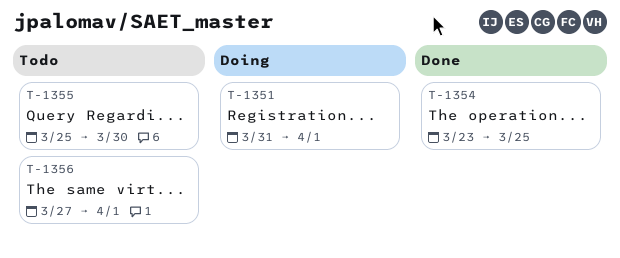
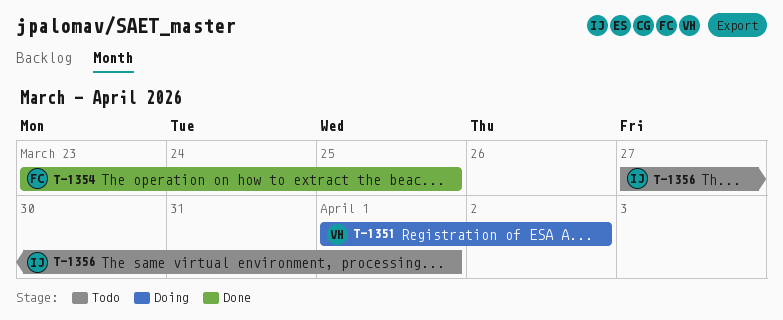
T-1351, start: Mar 31 -> Apr 1
T-1351, due: Apr 1 -> Apr 2
T-1355: present -> none

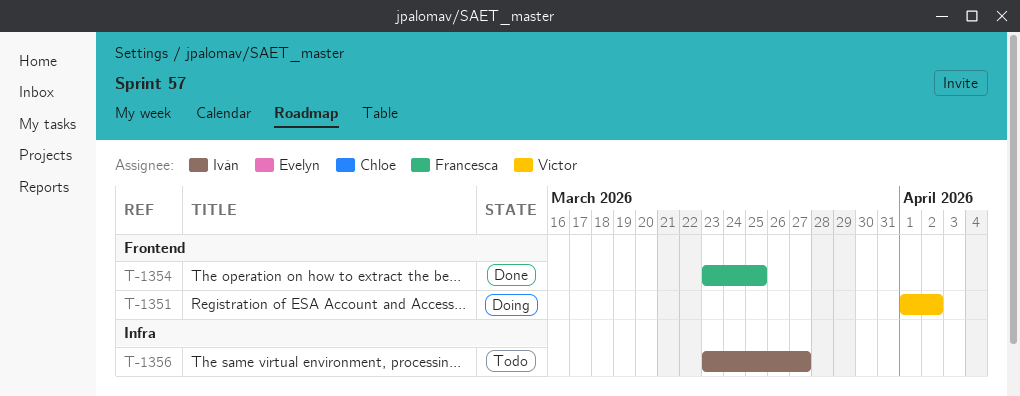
T-1356, start: Mar 27 -> Mar 23
T-1356, due: Apr 1 -> Mar 27

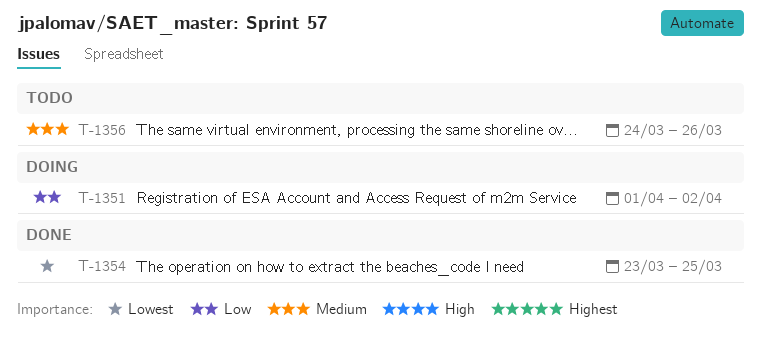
T-1356, start: Mar 23 -> Mar 24
T-1356, due: Mar 27 -> Mar 26

